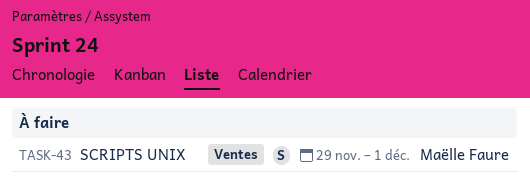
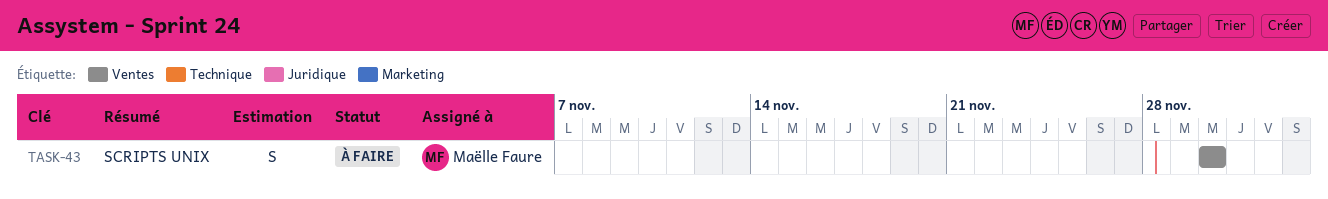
TASK-43, start: Nov 29 -> Nov 30
TASK-43, due: Dec 1 -> Nov 30

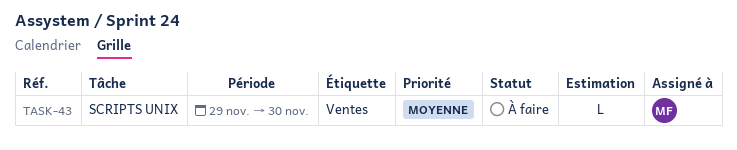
TASK-43, estimate: S -> L
TASK-43, start: Nov 30 -> Nov 29

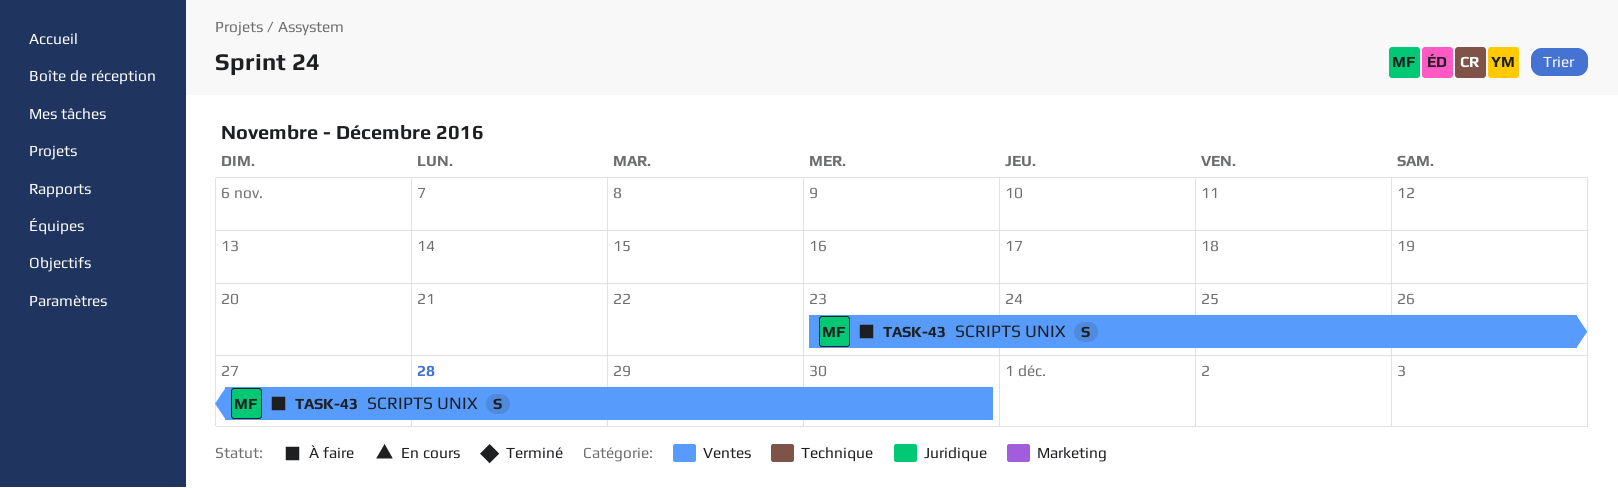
TASK-43, estimate: L -> S
TASK-43, start: Nov 29 -> Nov 23

